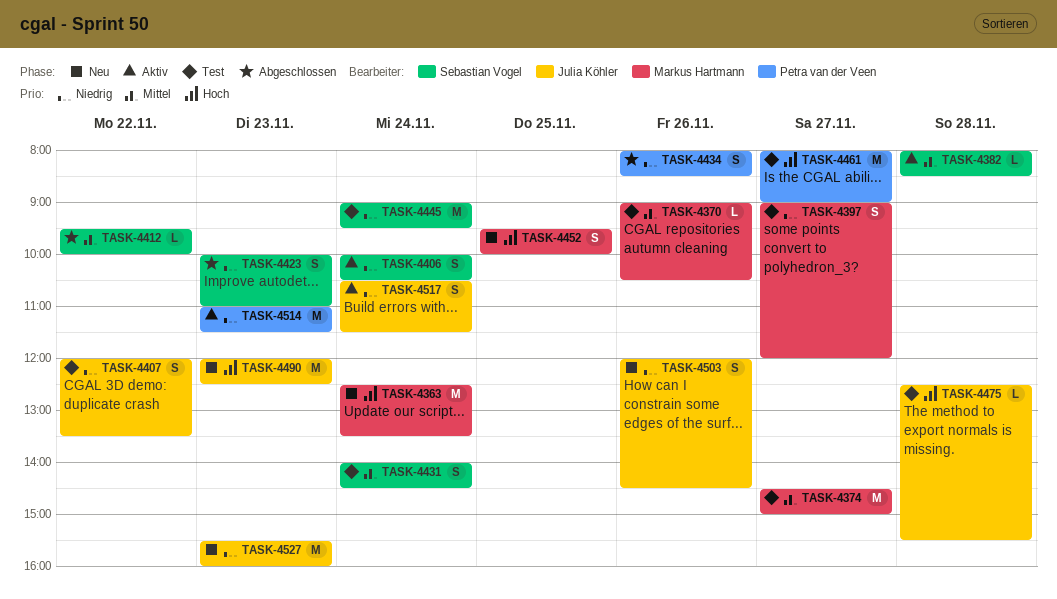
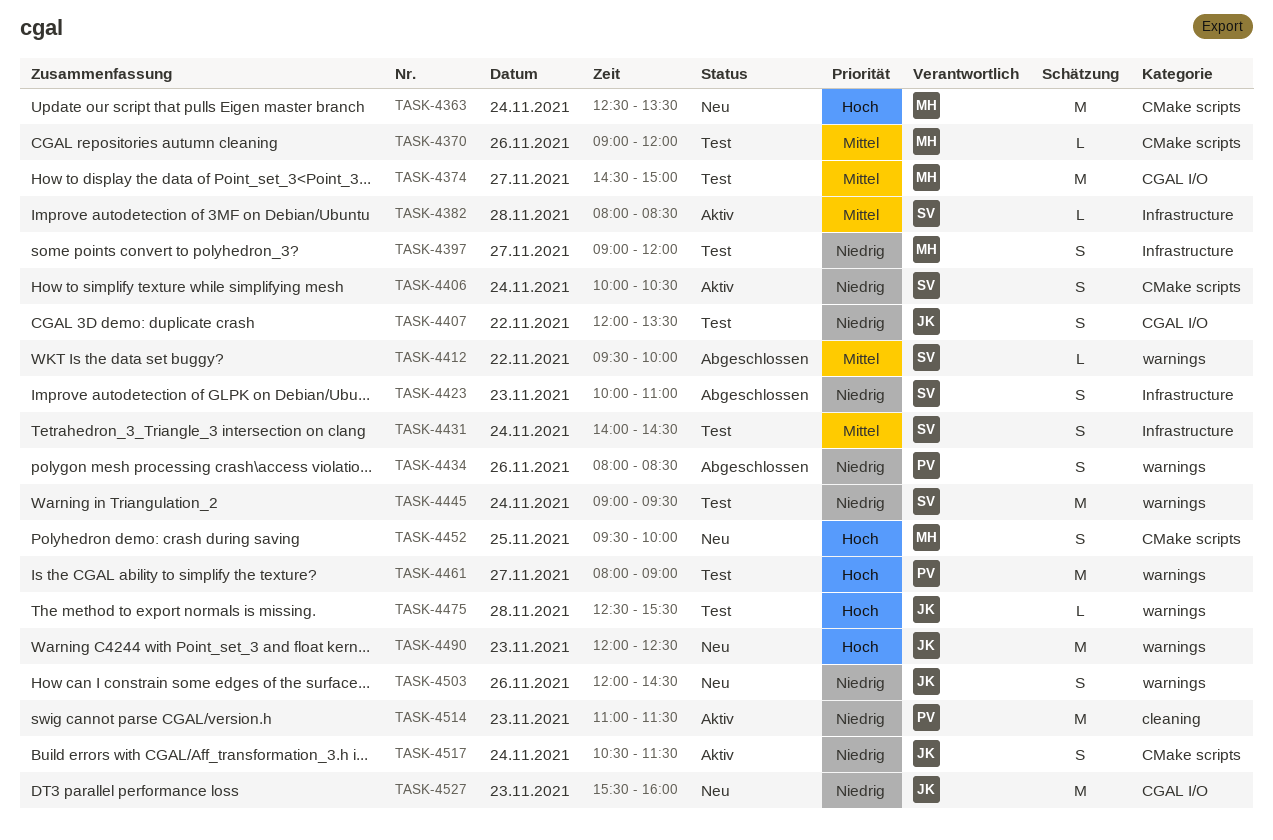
TASK-4370, ends: 10:30 -> 12:00

